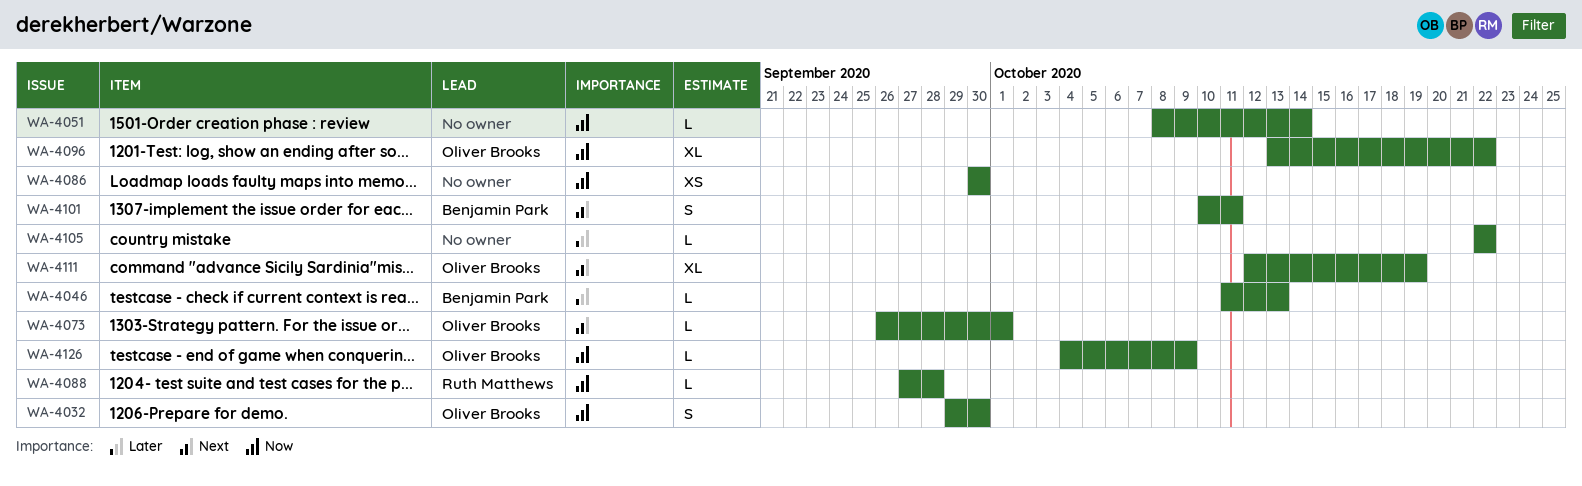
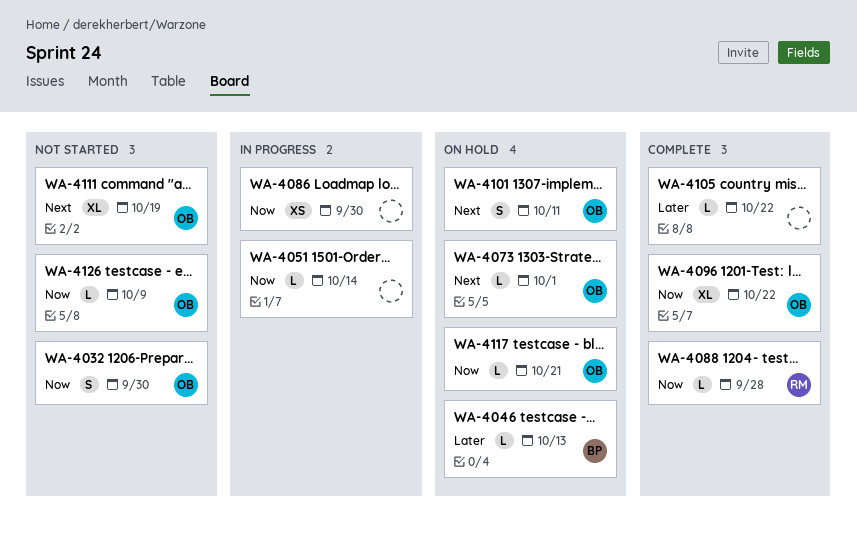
WA-4101, owner: Benjamin Park -> Oliver Brooks
WA-4117: none -> present

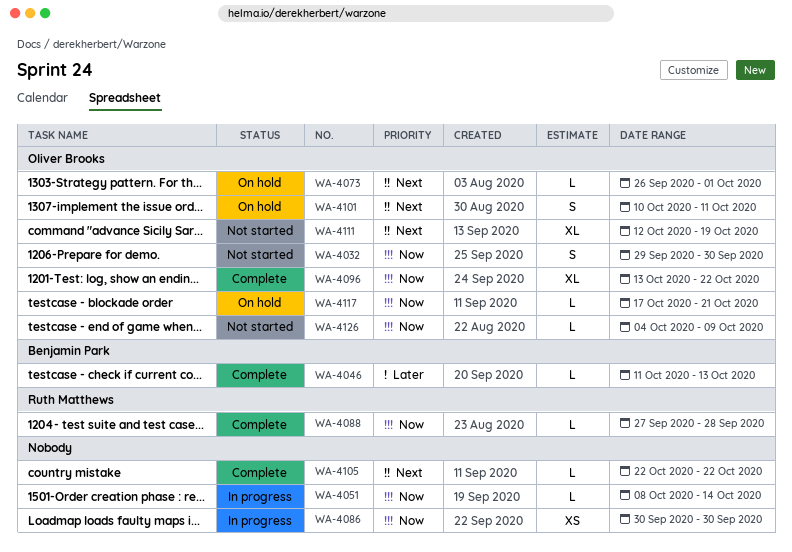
WA-4046, status: On hold -> Complete
WA-4105, priority: Later -> Next

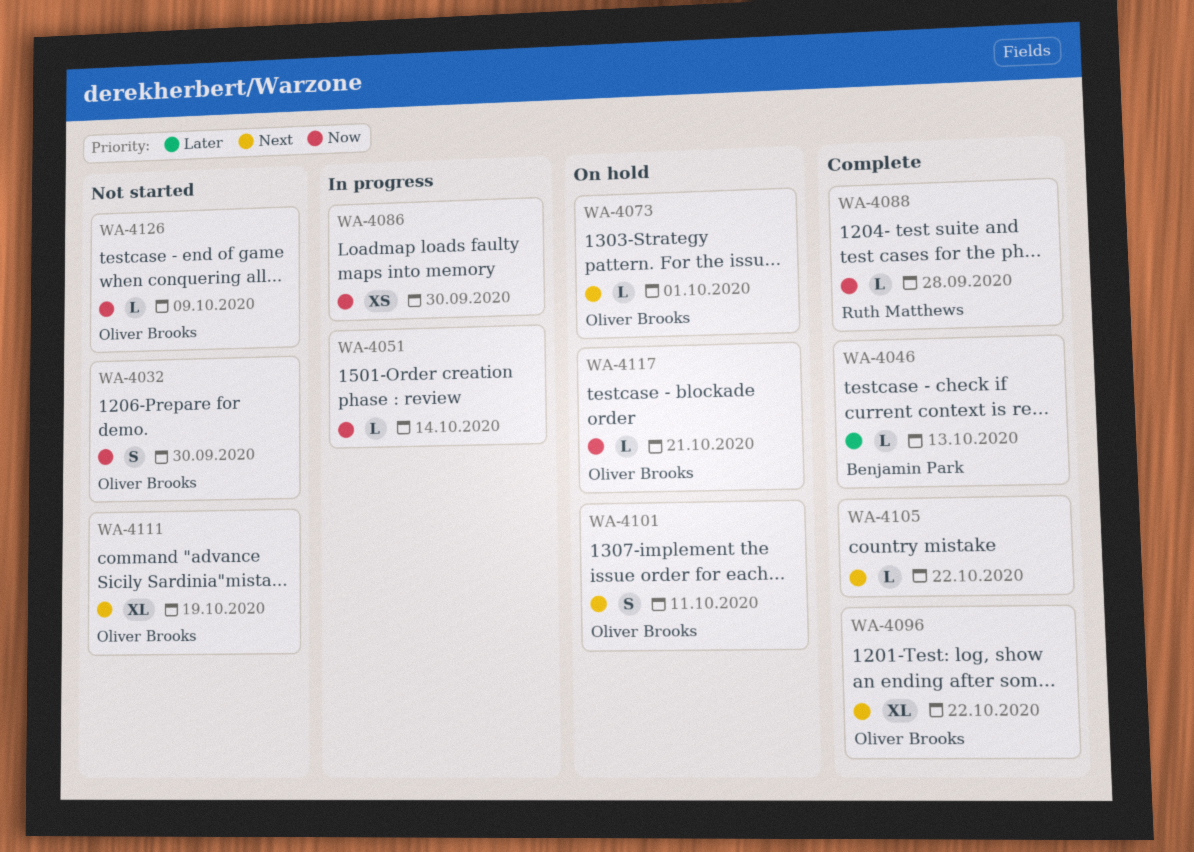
WA-4096, priority: Now -> Next

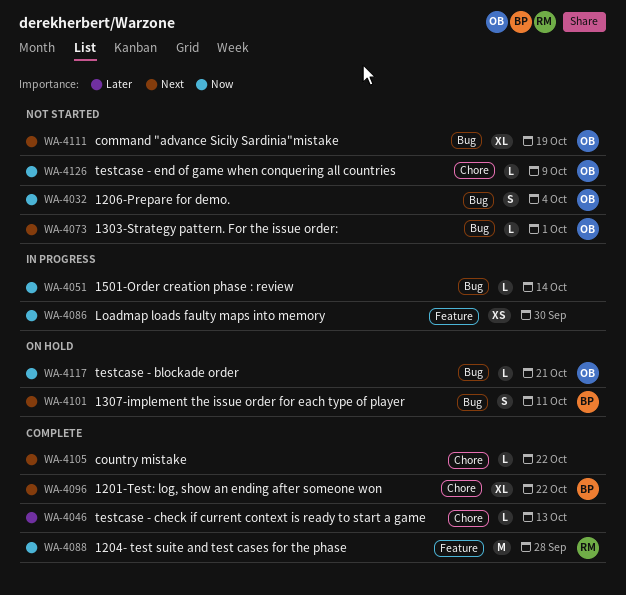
WA-4032, due: Sep 30 -> Oct 4
WA-4046, owner: Benjamin Park -> none
WA-4073, status: On hold -> Not started
WA-4088, estimate: L -> M
WA-4096, owner: Oliver Brooks -> Benjamin Park
WA-4101, owner: Oliver Brooks -> Benjamin Park

